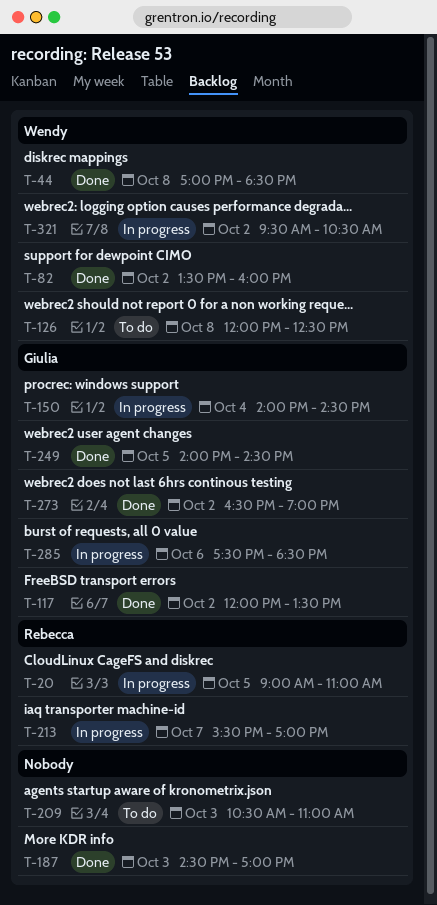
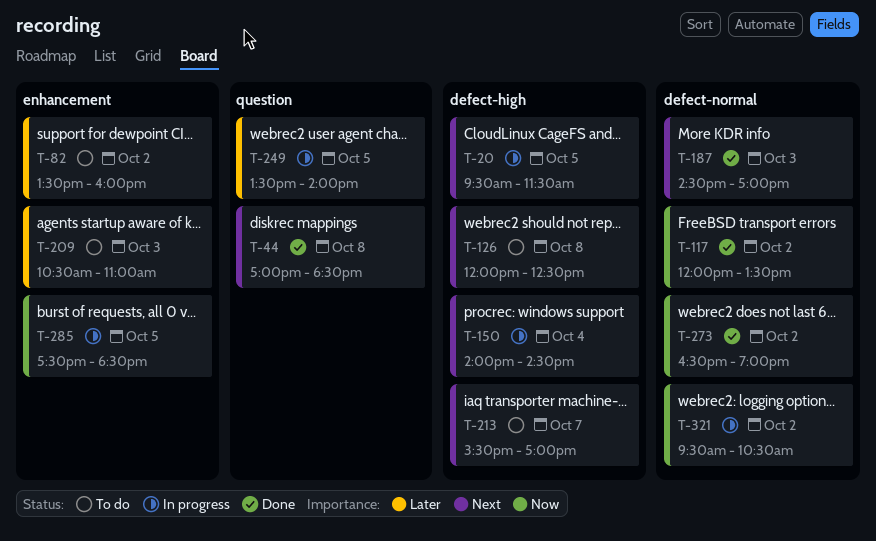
T-20, begins: 09:00 -> 09:30
T-20, ends: 11:00 -> 11:30
T-82, status: Done -> To do
T-213, status: In progress -> To do
T-249, status: Done -> In progress
T-249, begins: 14:00 -> 13:30
T-249, ends: 14:30 -> 14:00
T-285, day: Oct 6 -> Oct 5

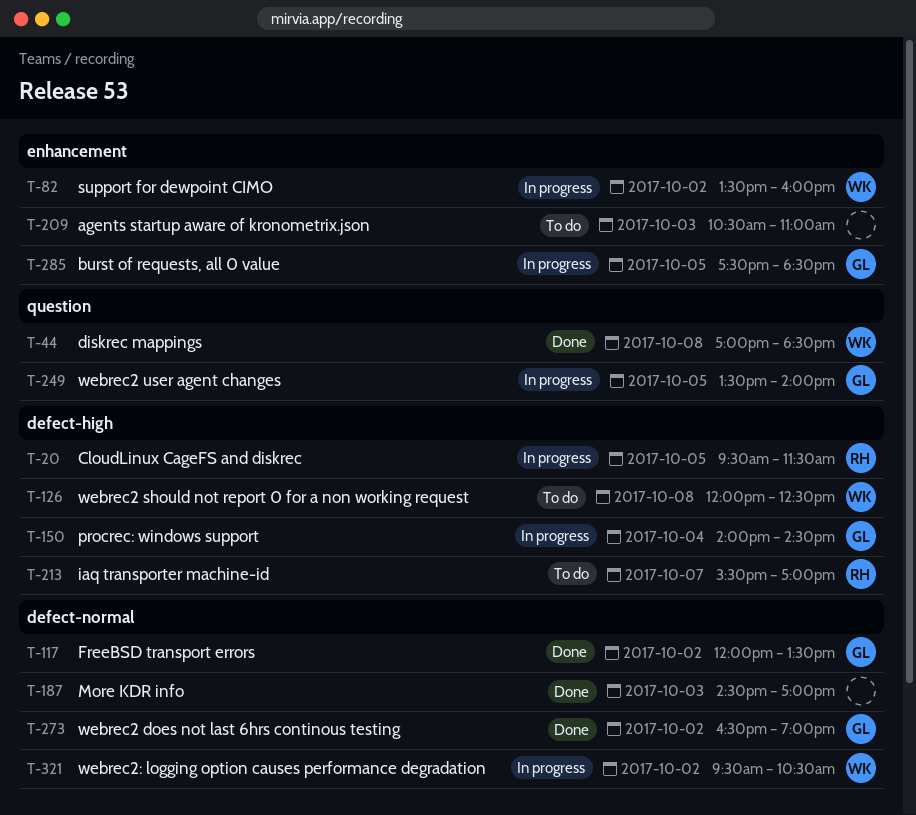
T-82, status: To do -> In progress

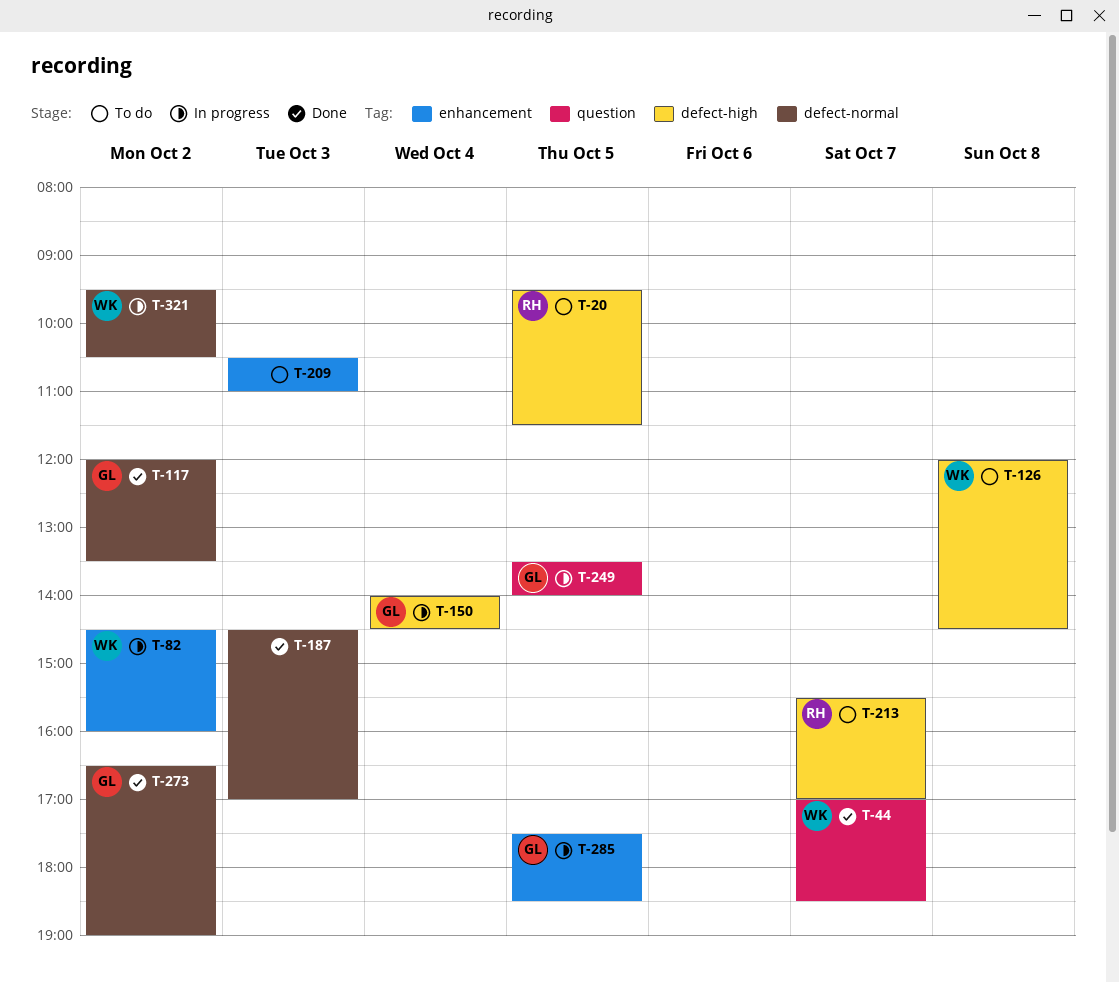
T-20, status: In progress -> To do
T-44, day: Oct 8 -> Oct 7
T-82, begins: 13:30 -> 14:30
T-126, ends: 12:30 -> 14:30

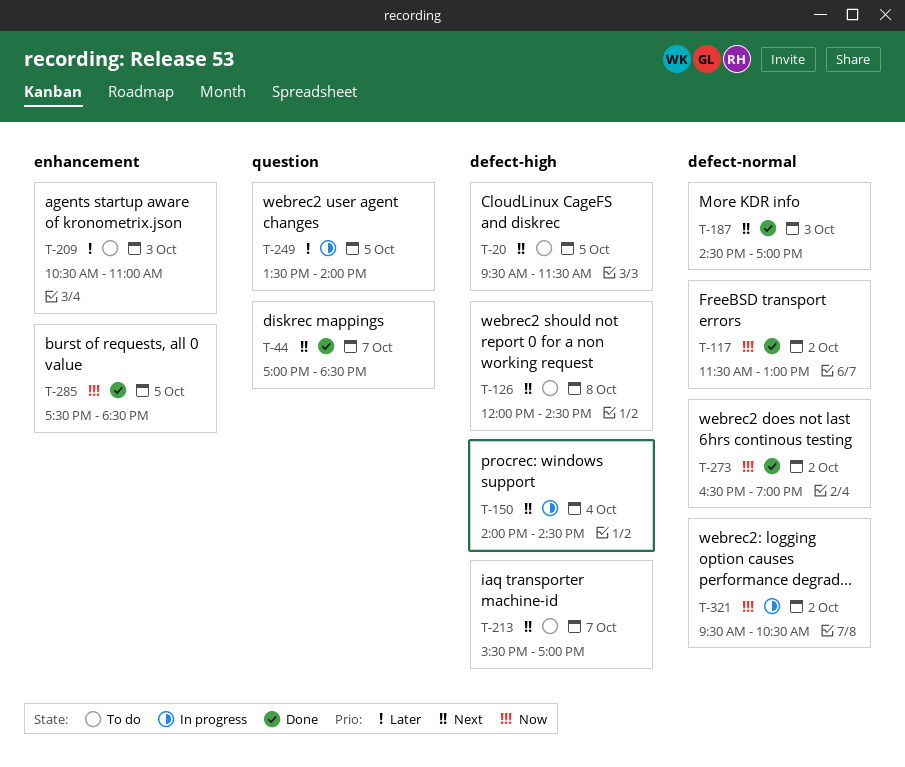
T-82: present -> none
T-117, begins: 12:00 -> 11:30
T-117, ends: 13:30 -> 13:00
T-285, status: In progress -> Done

